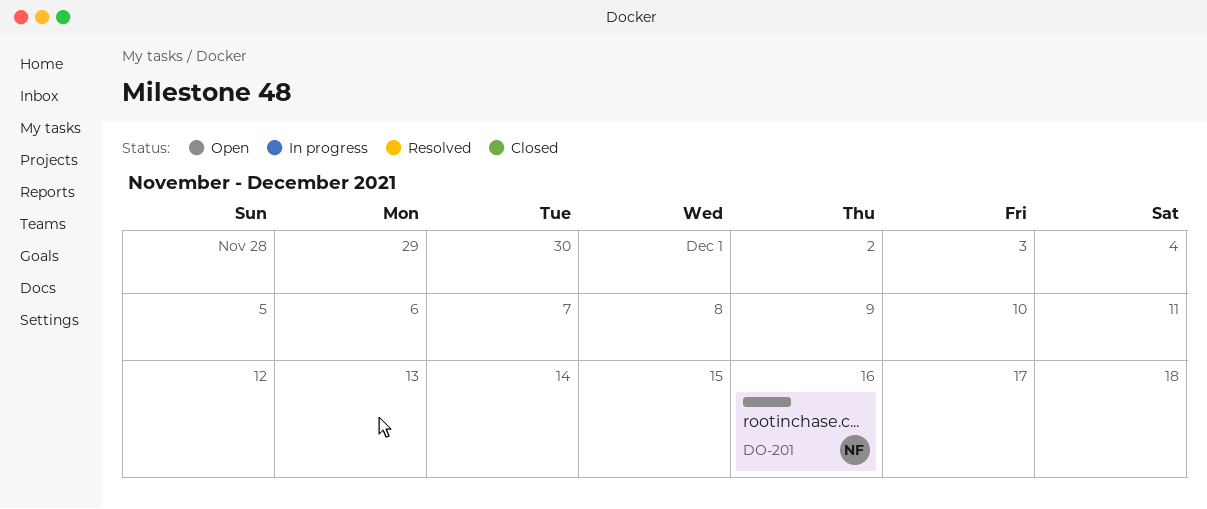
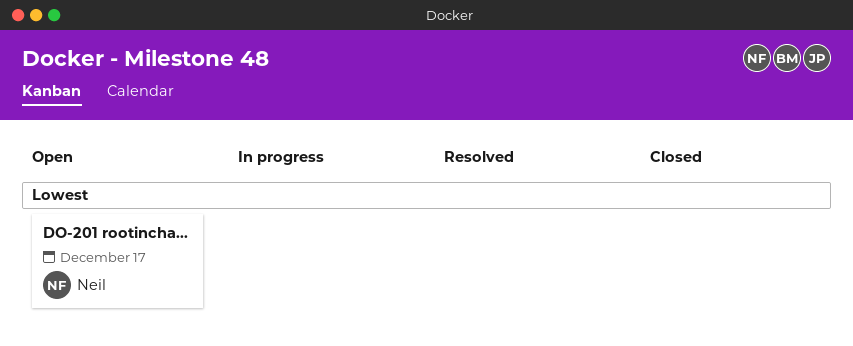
DO-201, due: Dec 16 -> Dec 17

